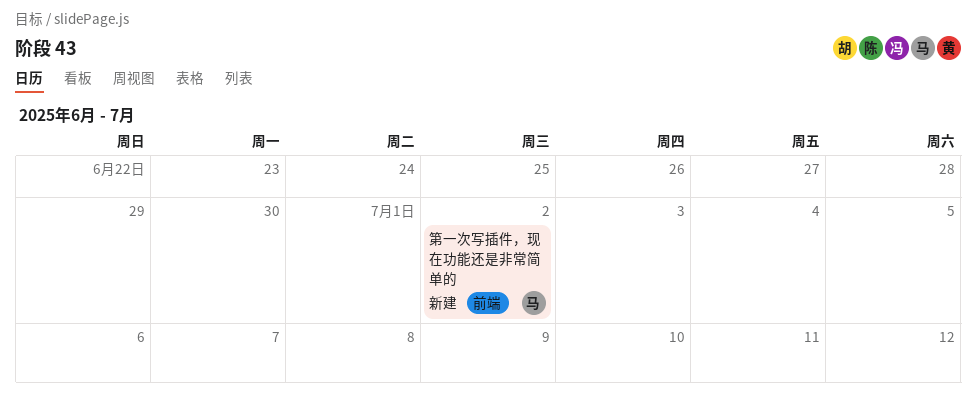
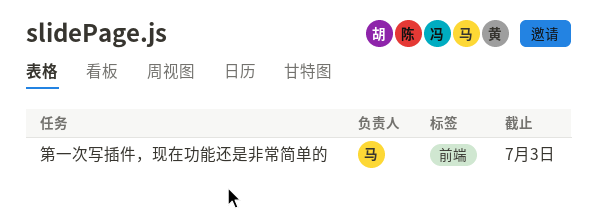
第一次写插件，现在功能还是非常简单的, due: Jul 2 -> Jul 3

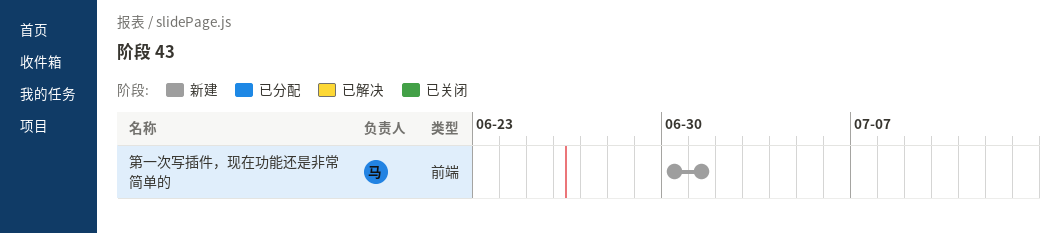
第一次写插件，现在功能还是非常简单的, due: Jul 3 -> Jul 1

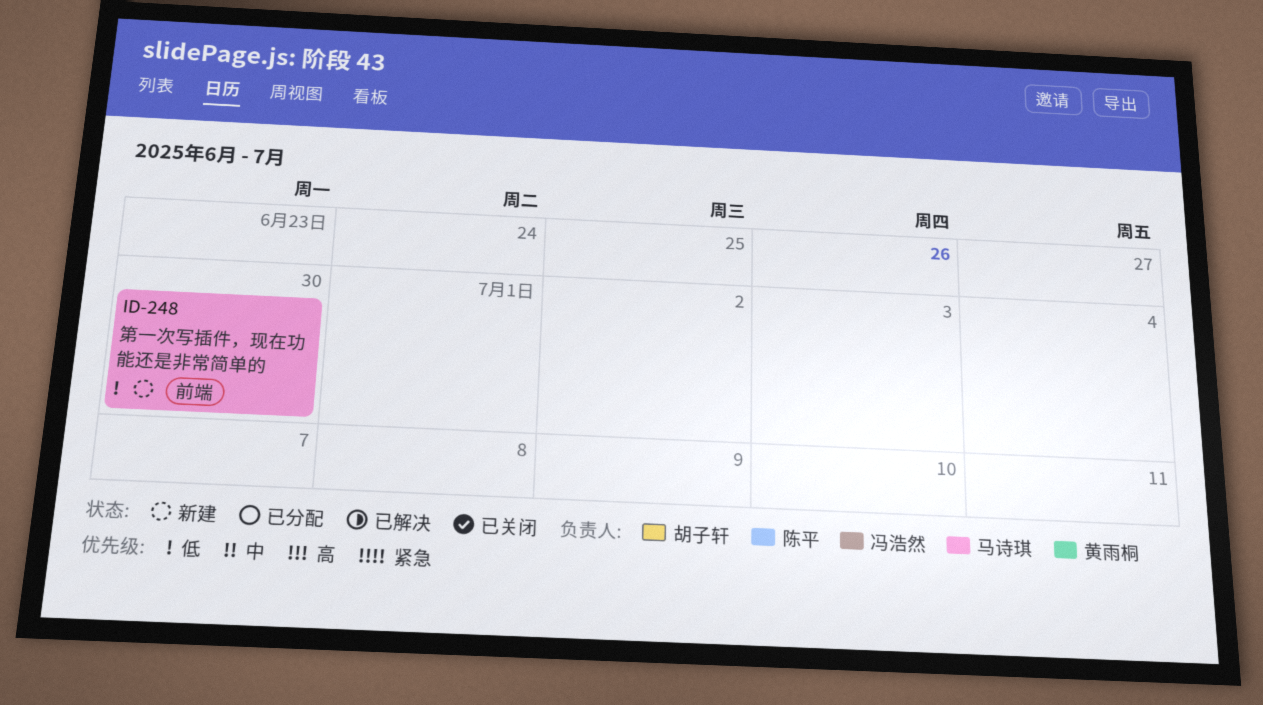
第一次写插件，现在功能还是非常简单的, due: Jul 1 -> Jun 30

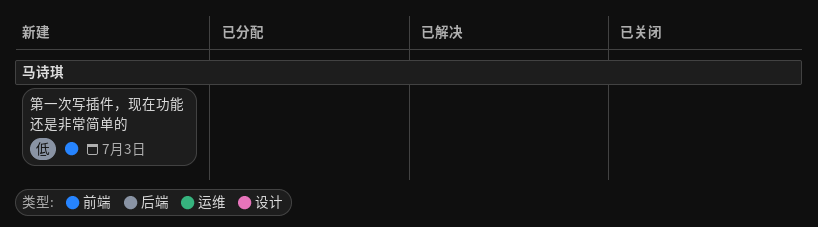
第一次写插件，现在功能还是非常简单的, due: Jun 30 -> Jul 3

